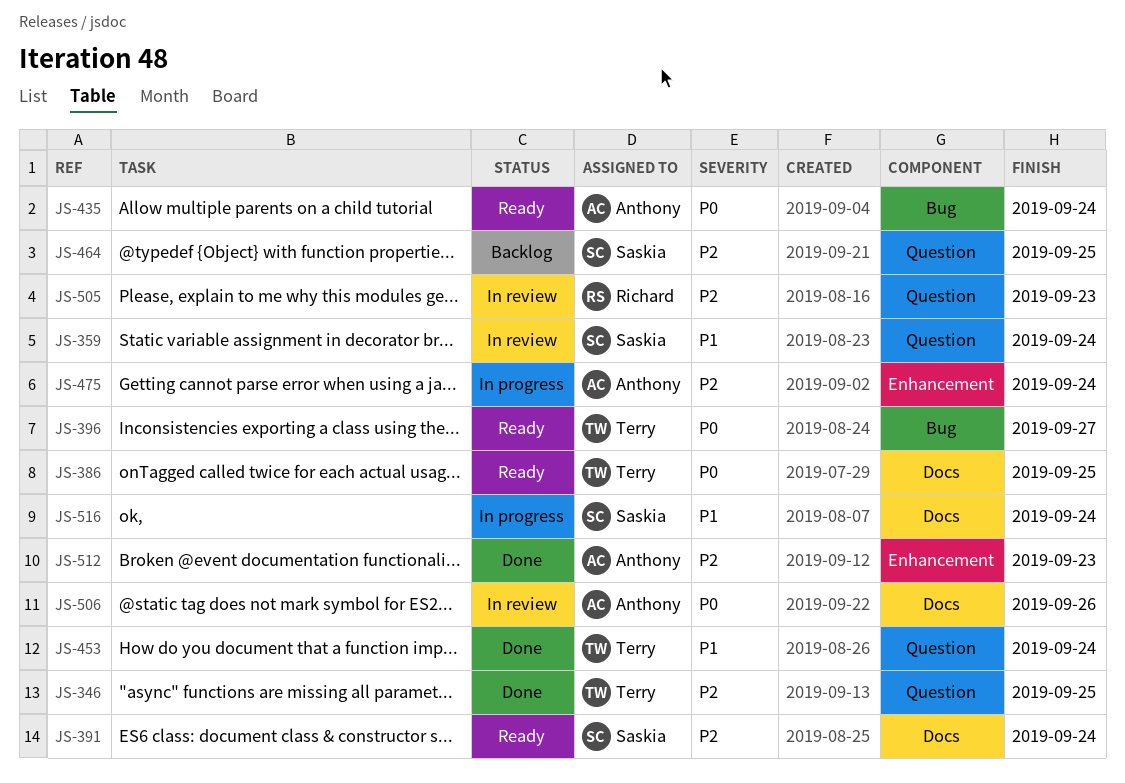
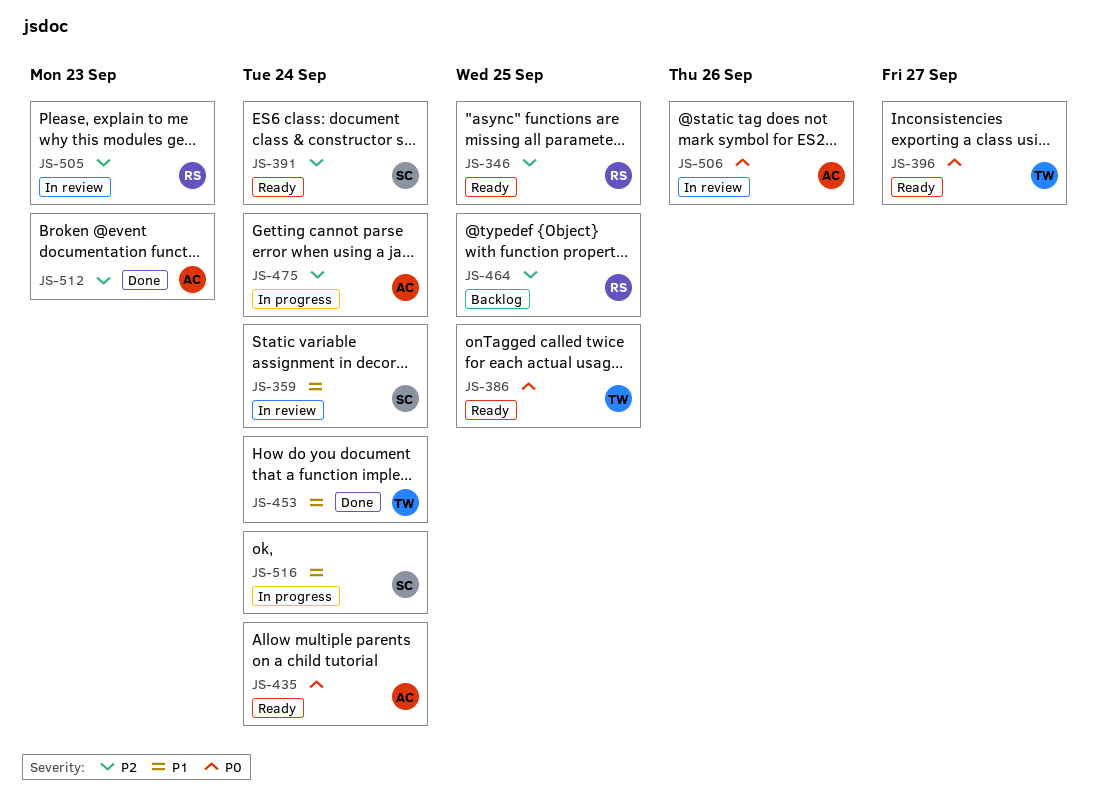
JS-346, status: Done -> Ready
JS-346, owner: Terry -> Richard
JS-464, owner: Saskia -> Richard

